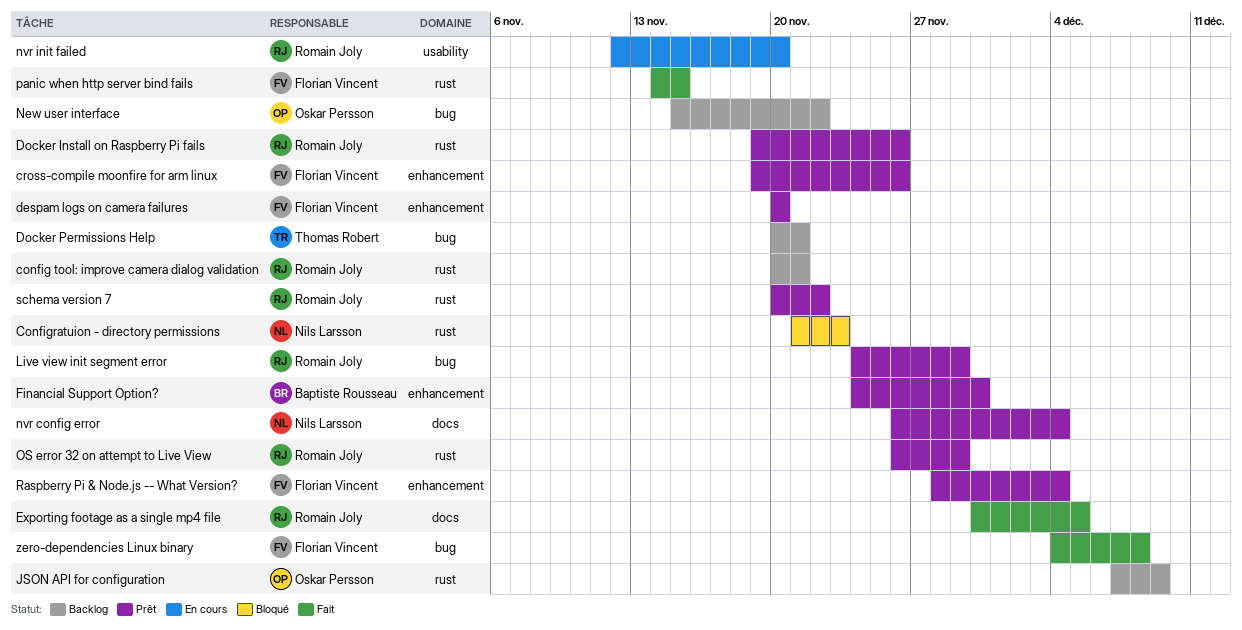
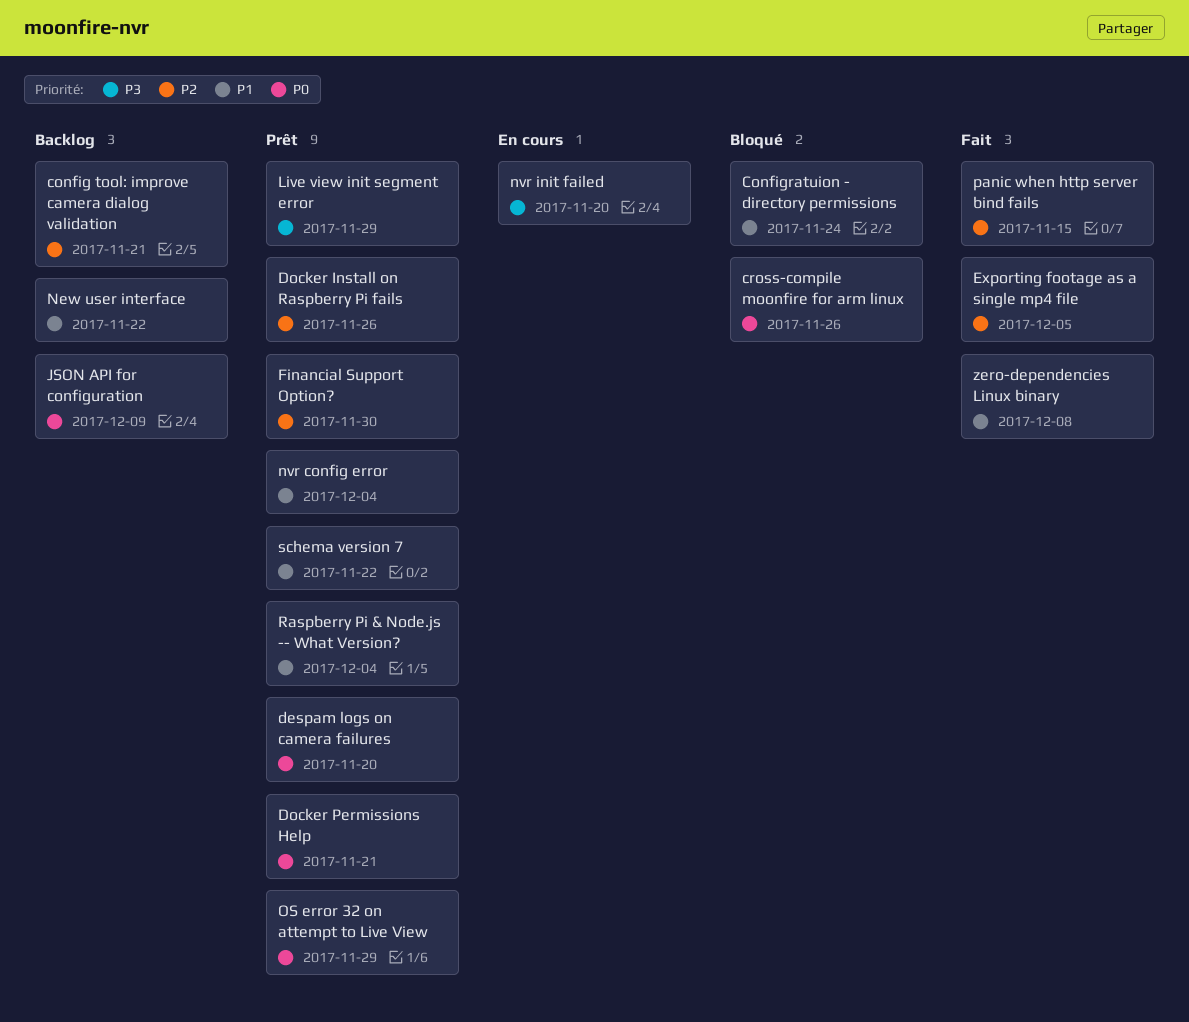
Configratuion - directory permissions, due: Nov 23 -> Nov 24
cross-compile moonfire for arm linux, status: Prêt -> Bloqué
Docker Permissions Help, status: Backlog -> Prêt

